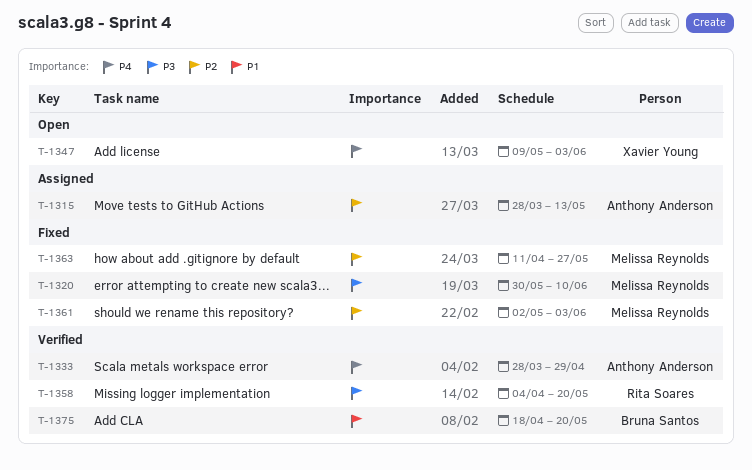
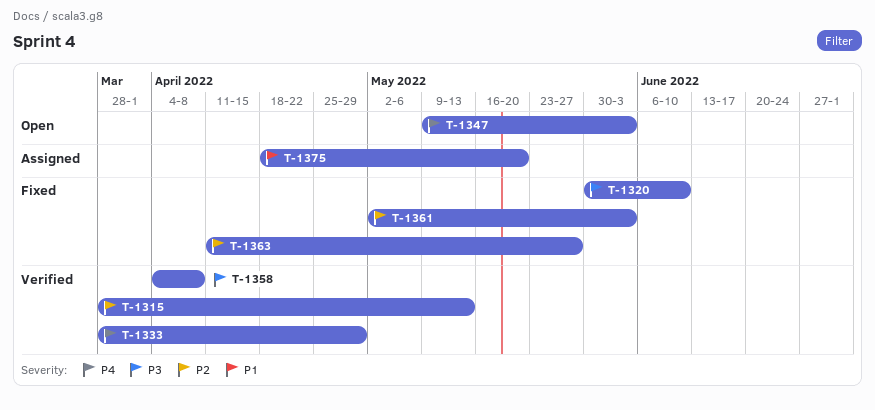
T-1315, status: Assigned -> Verified
T-1358, due: May 20 -> Apr 8
T-1375, status: Verified -> Assigned

